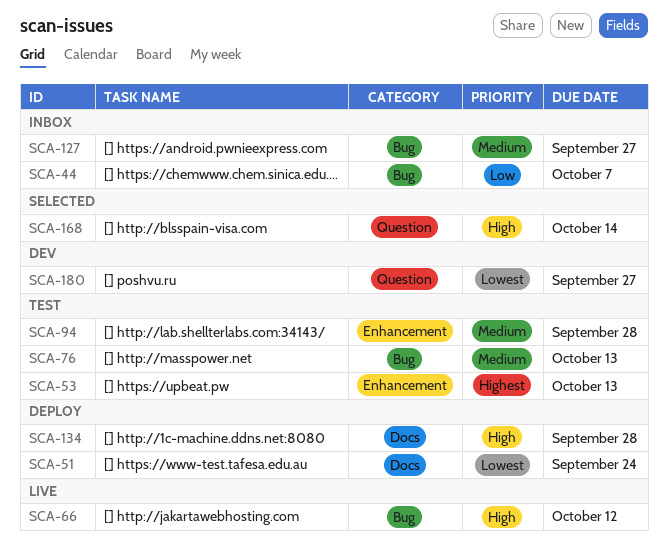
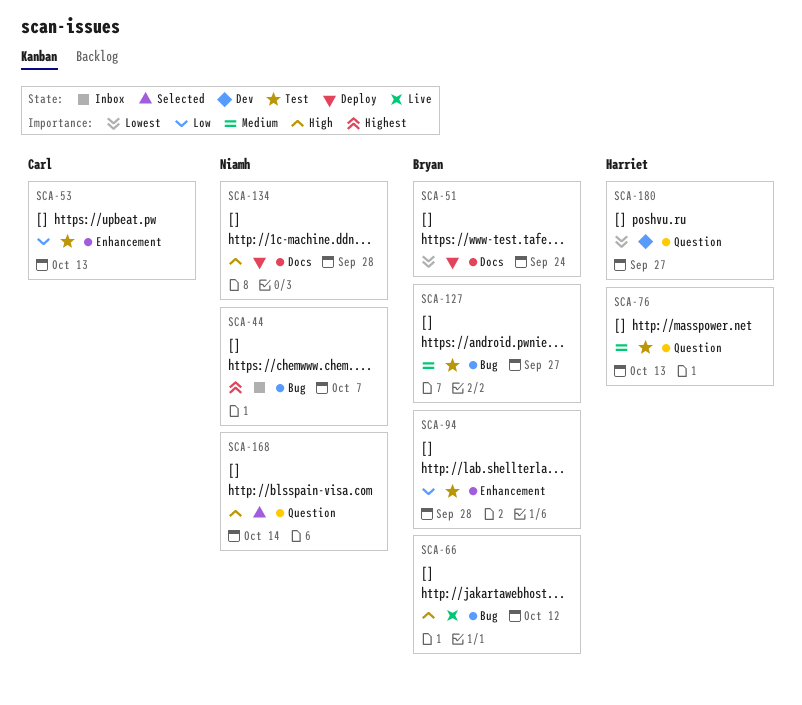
SCA-44, priority: Low -> Highest
SCA-53, priority: Highest -> Low
SCA-76, label: Bug -> Question
SCA-94, priority: Medium -> Low
SCA-127, status: Inbox -> Test

